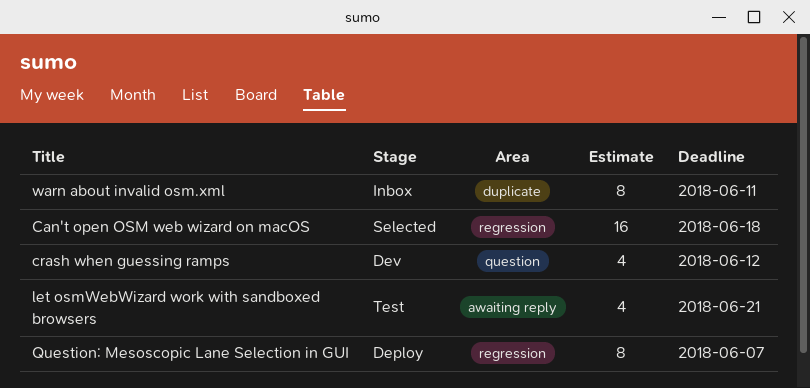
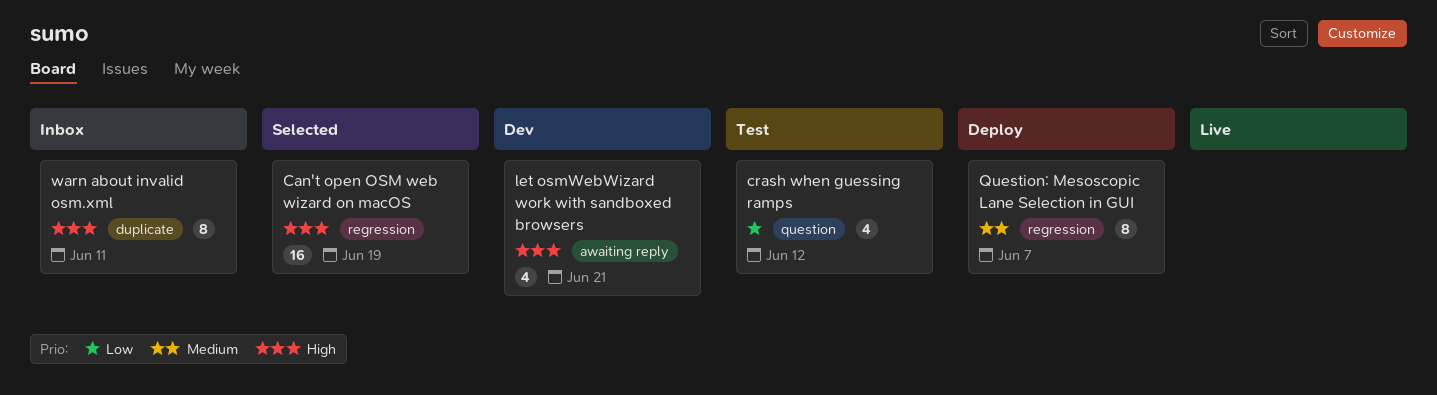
Can't open OSM web wizard on macOS, due: Jun 18 -> Jun 19
crash when guessing ramps, status: Dev -> Test
let osmWebWizard work with sandboxed browsers, status: Test -> Dev

